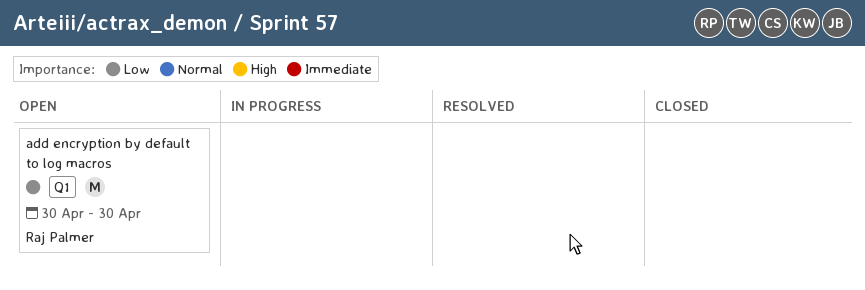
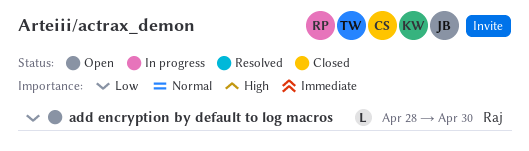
add encryption by default to log macros, estimate: M -> L
add encryption by default to log macros, start: Apr 30 -> Apr 28

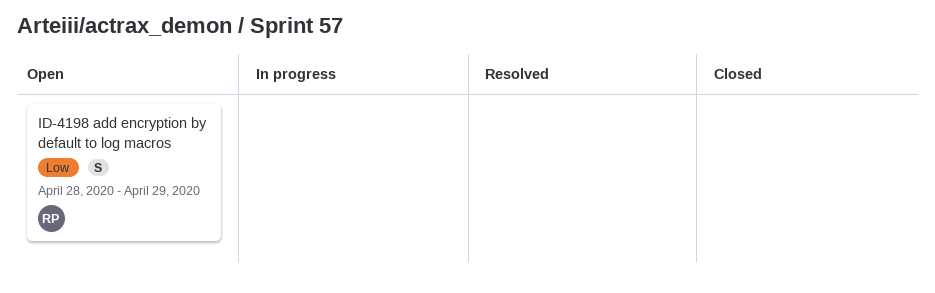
add encryption by default to log macros, estimate: L -> S
add encryption by default to log macros, due: Apr 30 -> Apr 29

